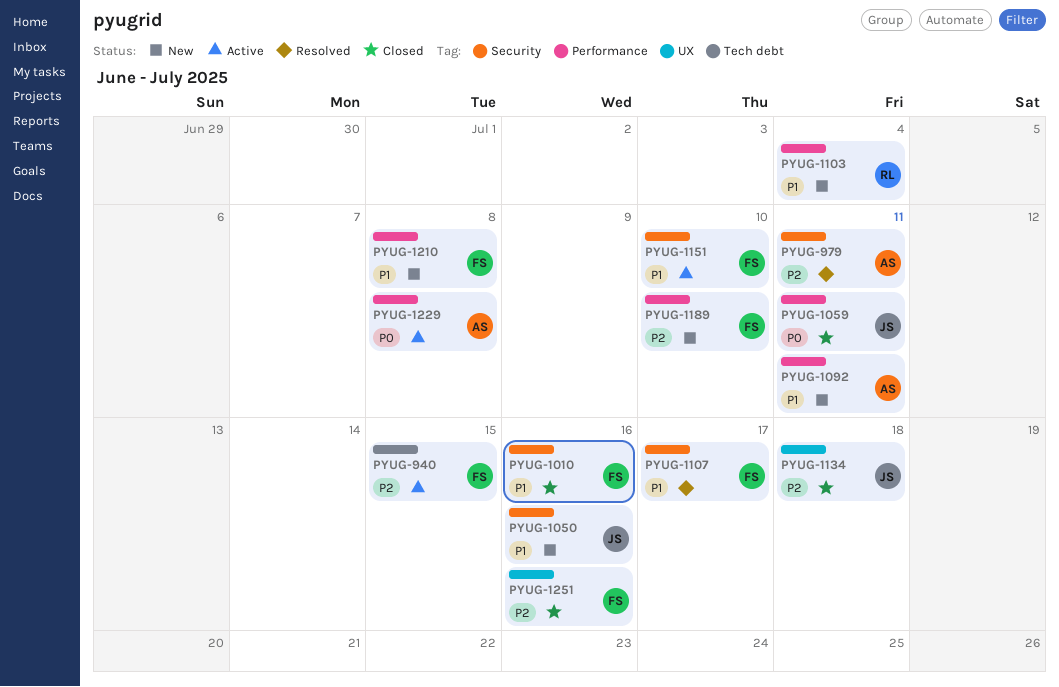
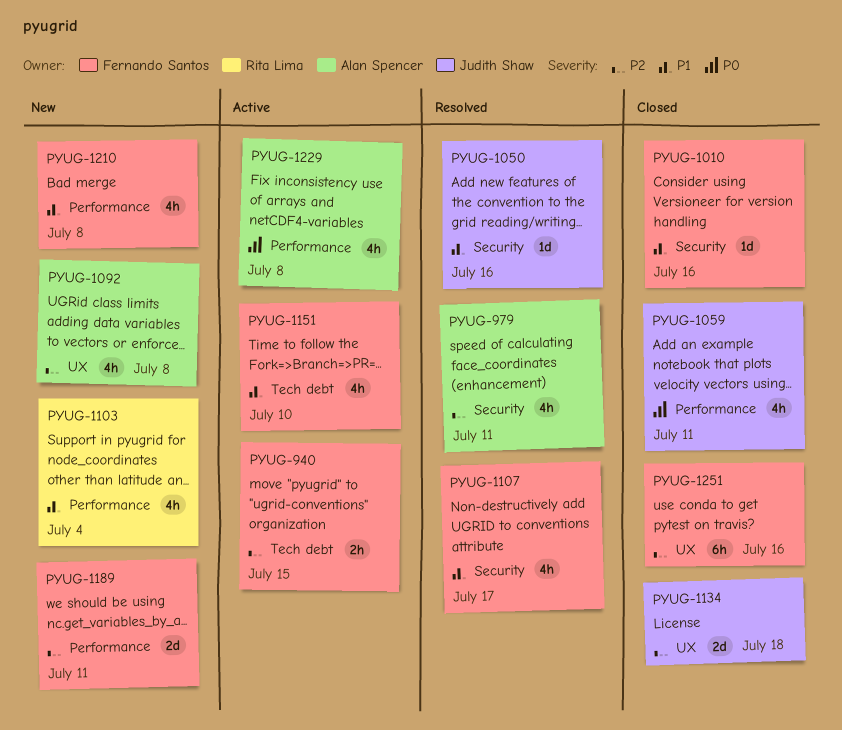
PYUG-1050, status: New -> Resolved
PYUG-1092, priority: P1 -> P2
PYUG-1092, label: Performance -> UX
PYUG-1092, due: Jul 11 -> Jul 8
PYUG-1151, label: Security -> Tech debt
PYUG-1189, due: Jul 10 -> Jul 11

